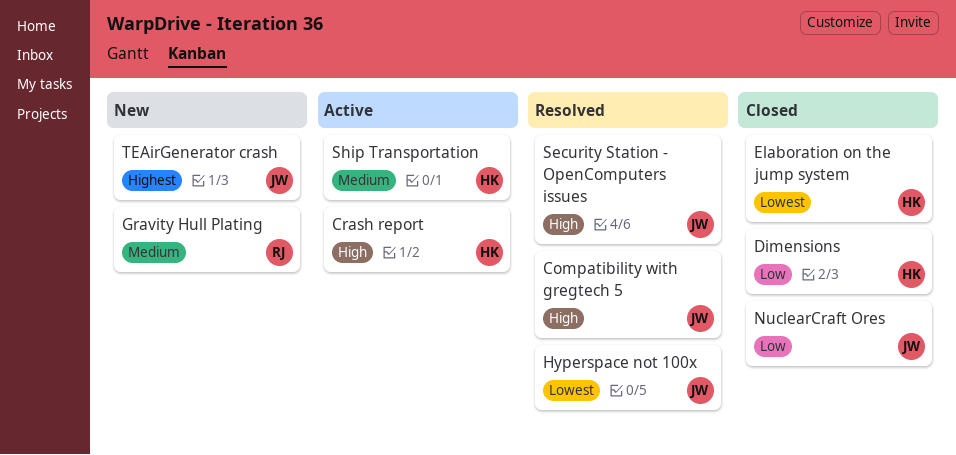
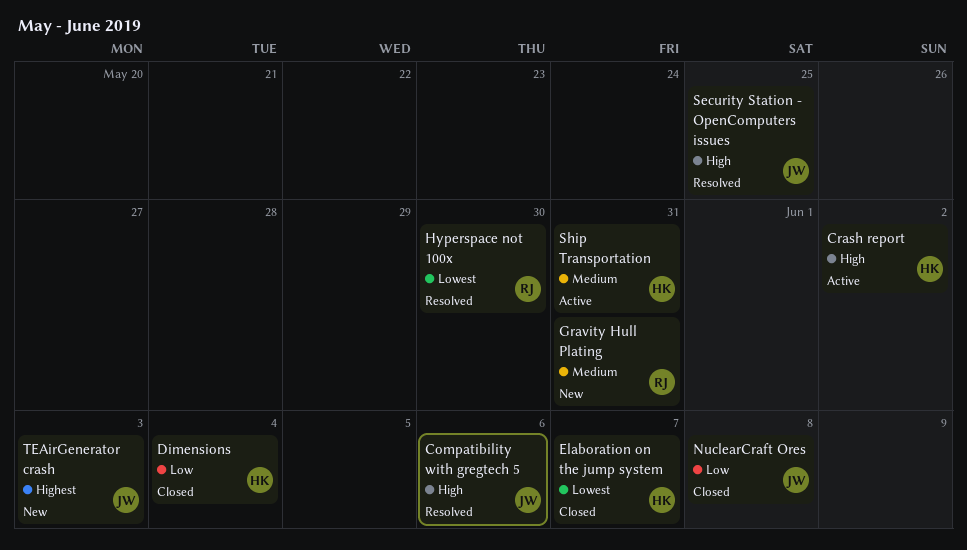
Hyperspace not 100x, owner: JW -> RJ

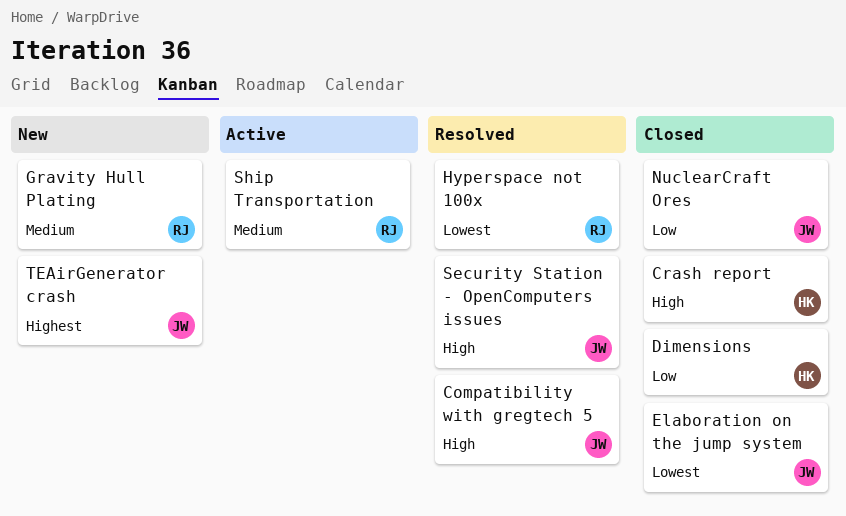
Crash report, status: Active -> Closed
Elaboration on the jump system, owner: HK -> JW
Ship Transportation, owner: HK -> RJ

